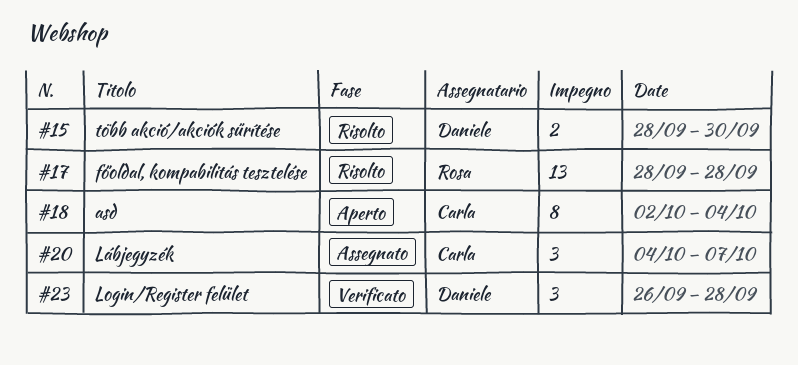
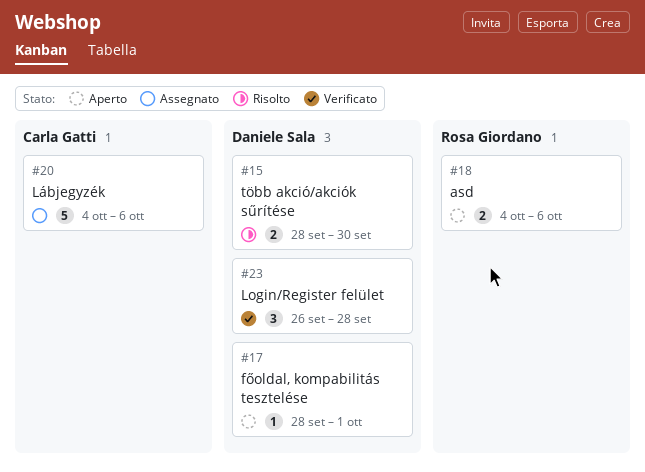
#17, status: Risolto -> Aperto
#17, owner: Rosa Giordano -> Daniele Sala
#17, estimate: 13 -> 1
#17, due: Sep 28 -> Oct 1
#18, owner: Carla Gatti -> Rosa Giordano
#18, estimate: 8 -> 2
#18, start: Oct 2 -> Oct 4
#18, due: Oct 4 -> Oct 6
#20, estimate: 3 -> 5
#20, due: Oct 7 -> Oct 6

